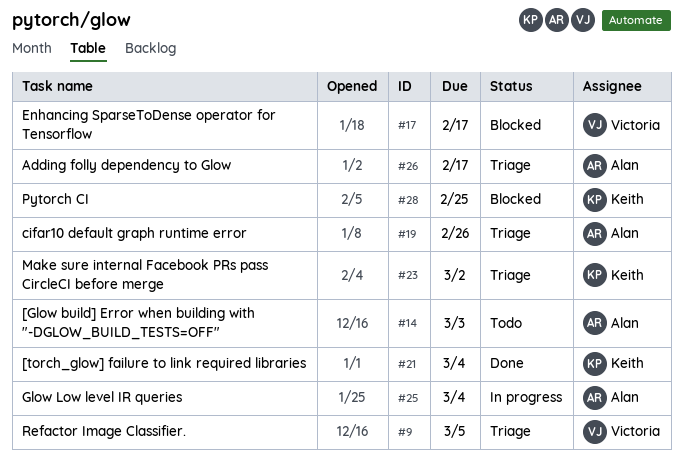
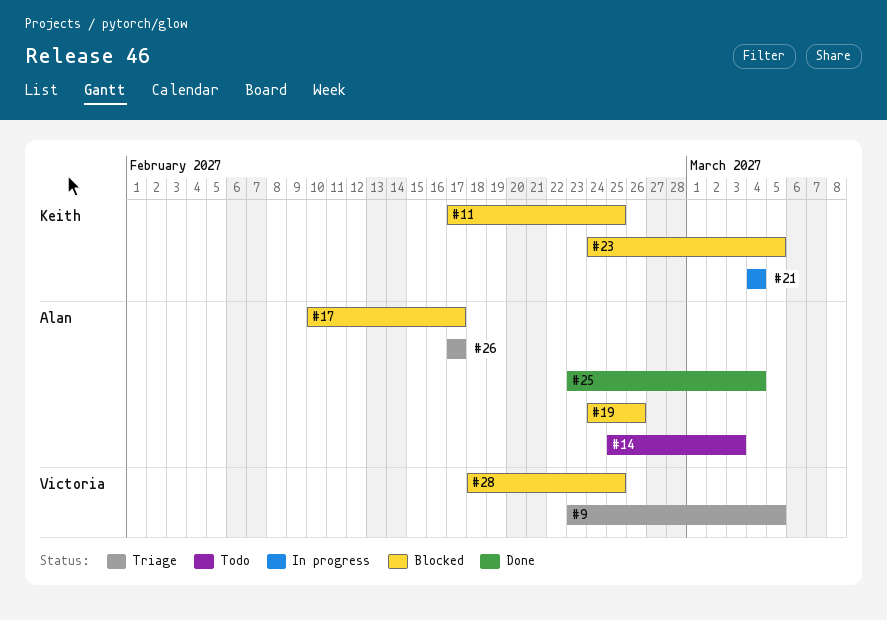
#11: none -> present
#17, owner: Victoria -> Alan
#19, status: Triage -> Blocked
#21, status: Done -> In progress
#23, status: Triage -> Blocked
#23, due: Mar 2 -> Mar 5
#25, status: In progress -> Done
#28, owner: Keith -> Victoria

